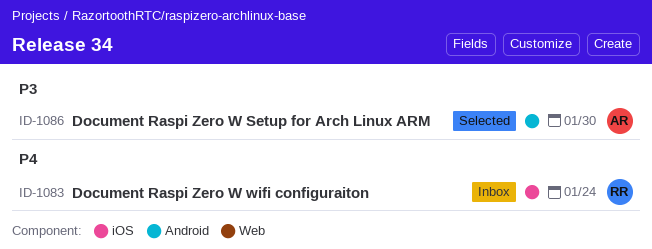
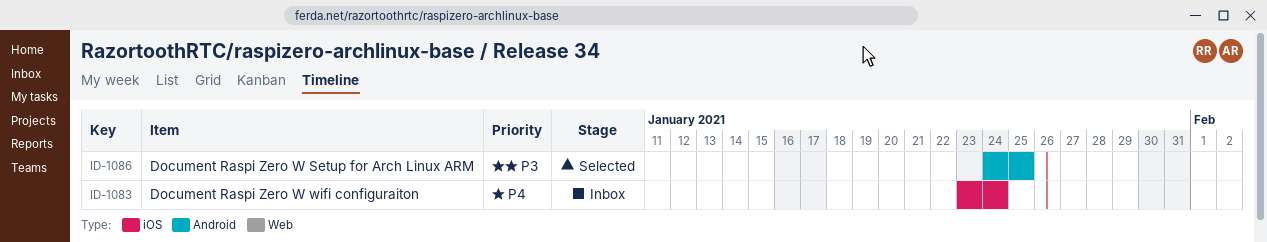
ID-1086, due: Jan 30 -> Jan 25

